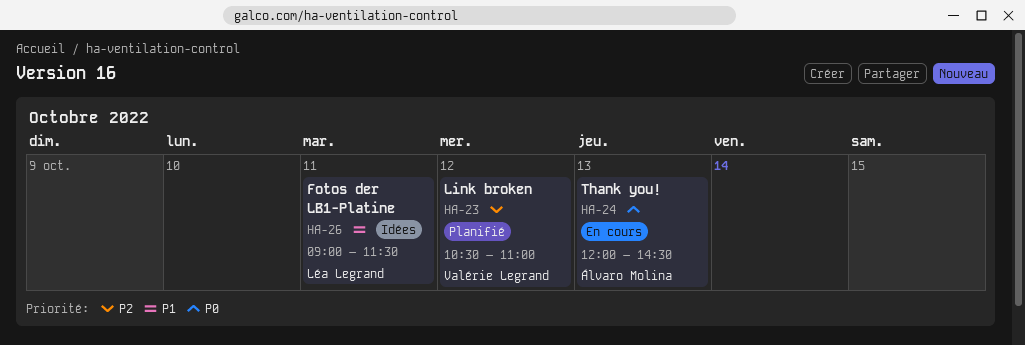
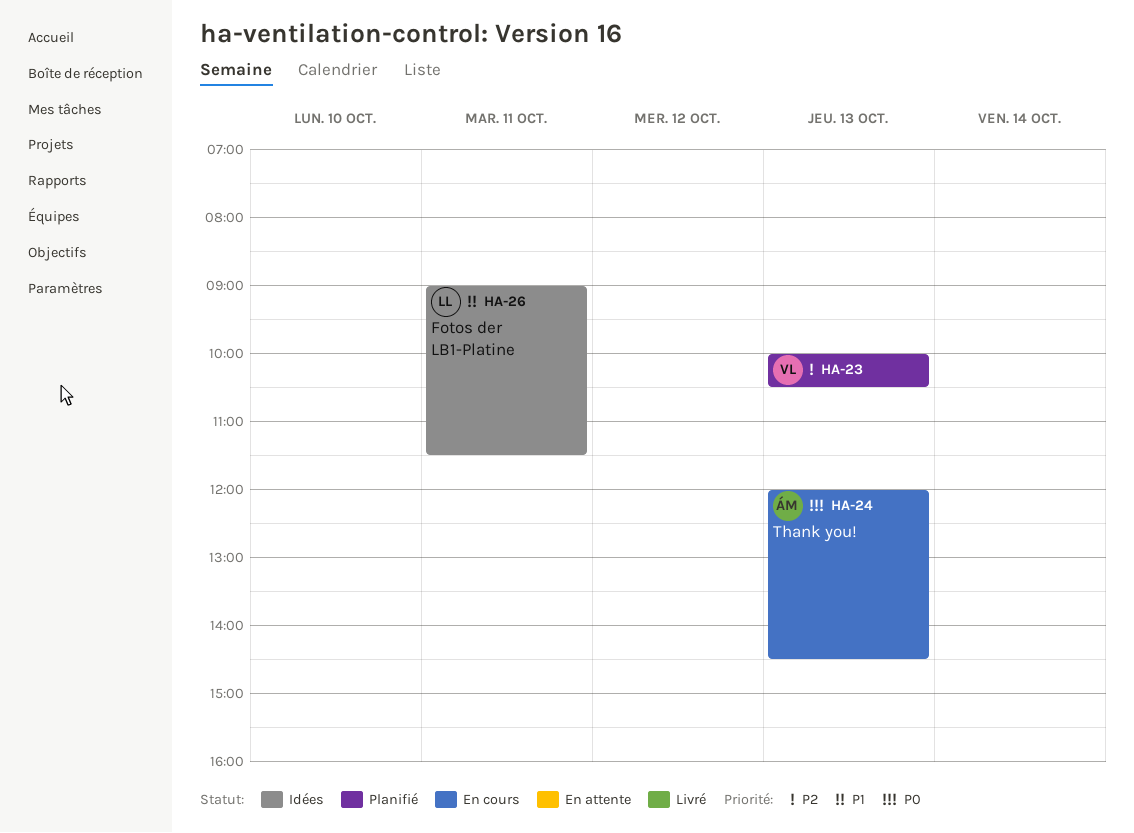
HA-23, day: Oct 12 -> Oct 13
HA-23, begins: 10:30 -> 10:00
HA-23, ends: 11:00 -> 10:30

